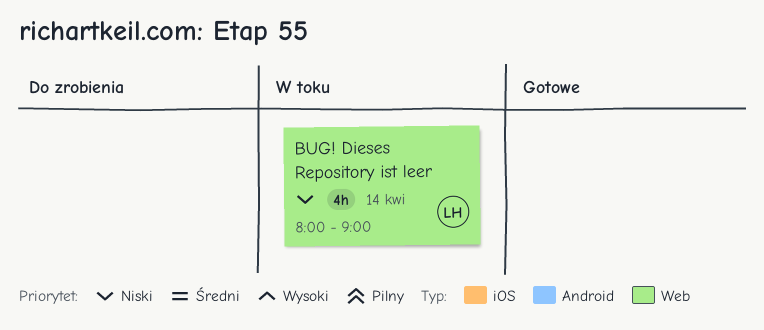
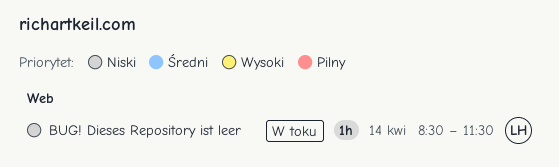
BUG! Dieses Repository ist leer, estimate: 4h -> 1h
BUG! Dieses Repository ist leer, begins: 08:00 -> 08:30
BUG! Dieses Repository ist leer, ends: 09:00 -> 11:30

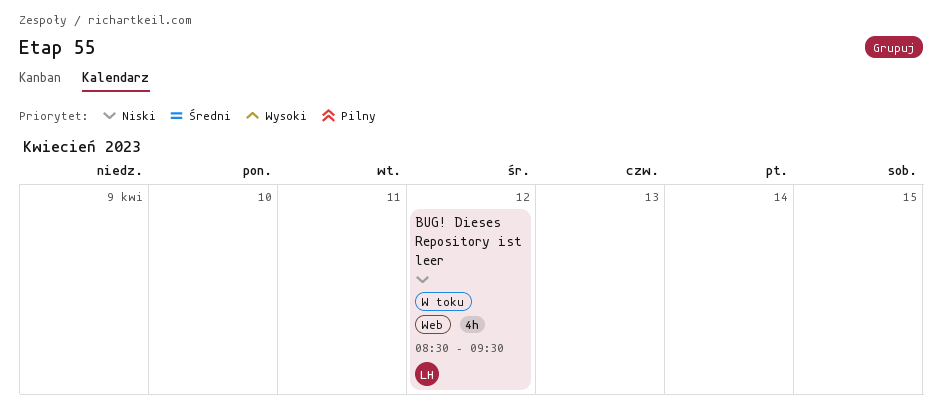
BUG! Dieses Repository ist leer, estimate: 1h -> 4h
BUG! Dieses Repository ist leer, day: Apr 14 -> Apr 12
BUG! Dieses Repository ist leer, ends: 11:30 -> 09:30

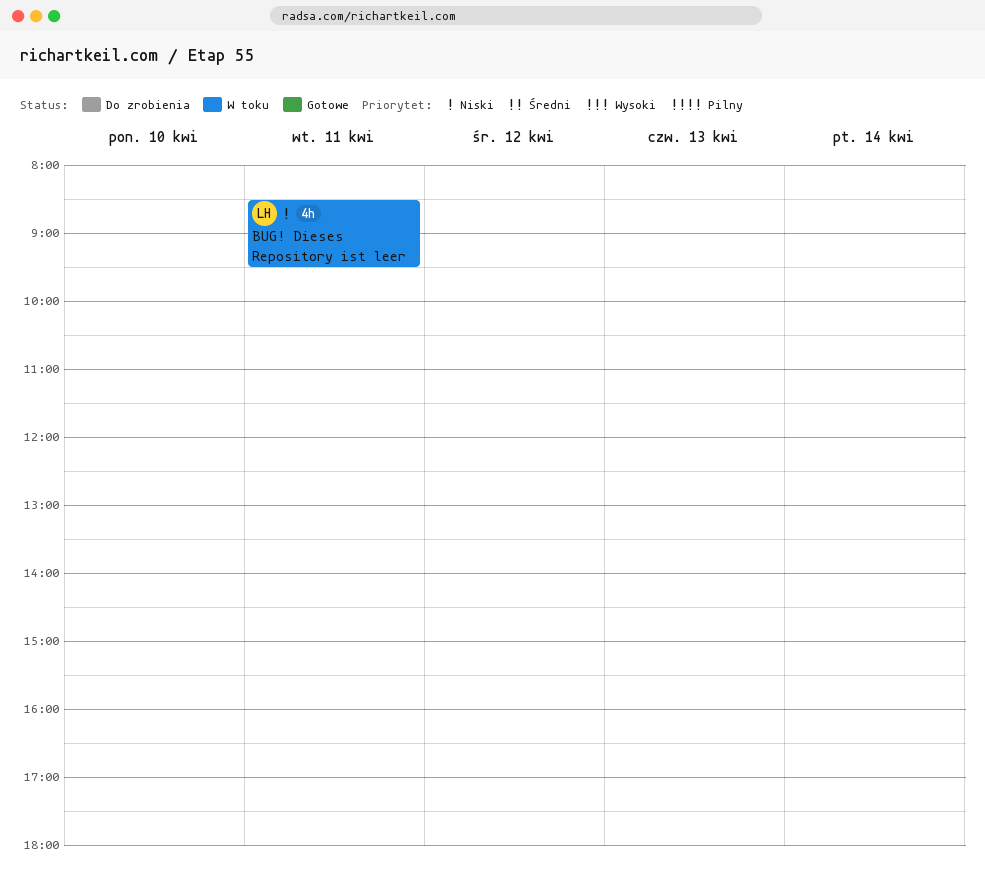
BUG! Dieses Repository ist leer, day: Apr 12 -> Apr 11

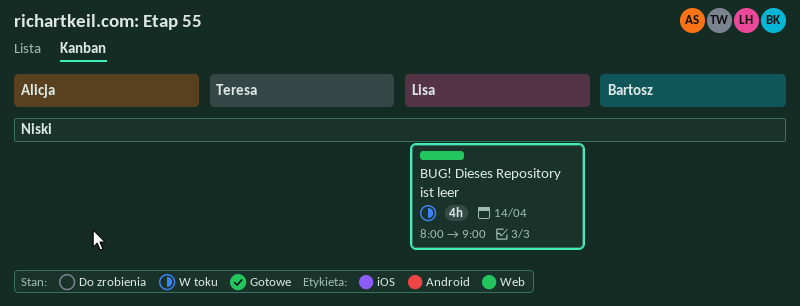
BUG! Dieses Repository ist leer, day: Apr 11 -> Apr 14
BUG! Dieses Repository ist leer, begins: 08:30 -> 08:00
BUG! Dieses Repository ist leer, ends: 09:30 -> 09:00

